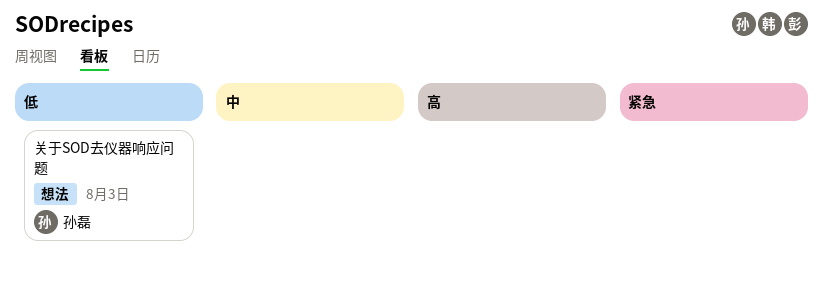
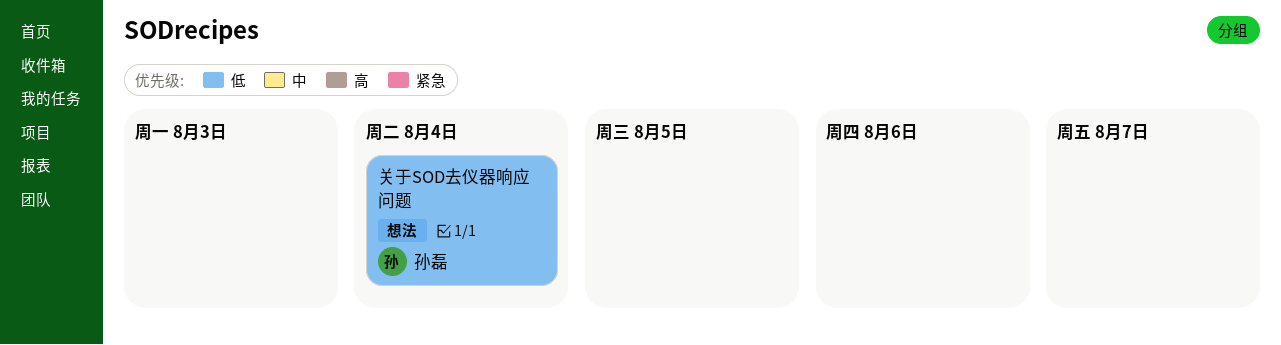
关于SOD去仪器响应问题, due: Aug 3 -> Aug 4

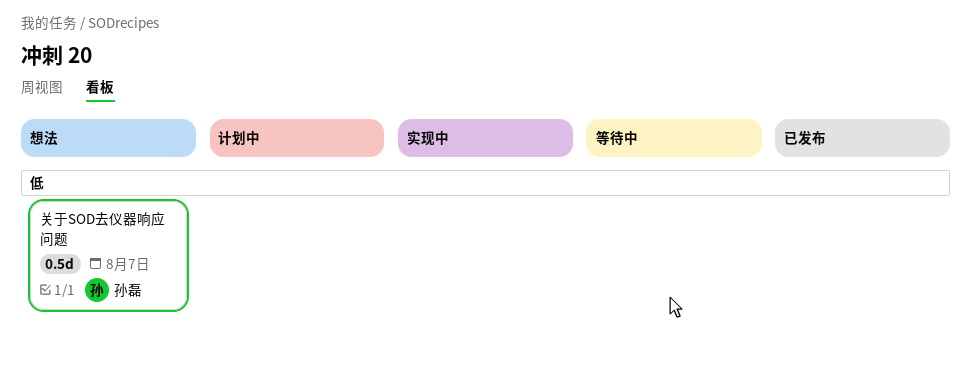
关于SOD去仪器响应问题, due: Aug 4 -> Aug 7

